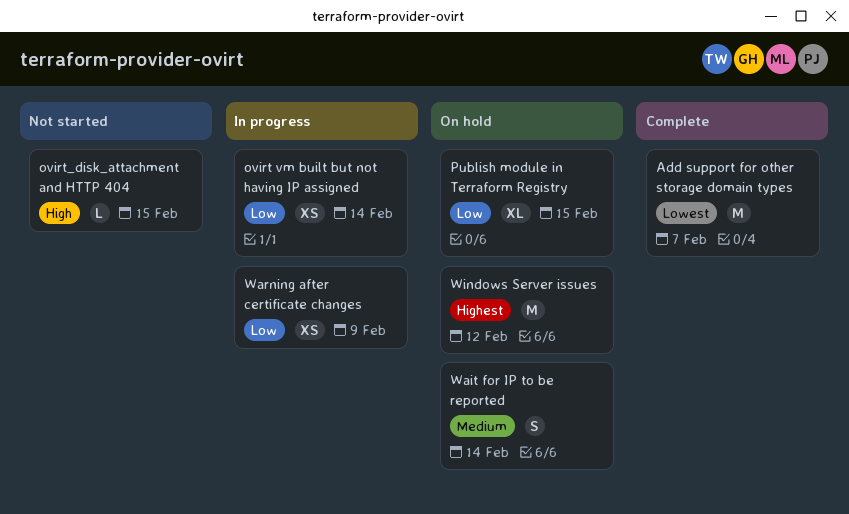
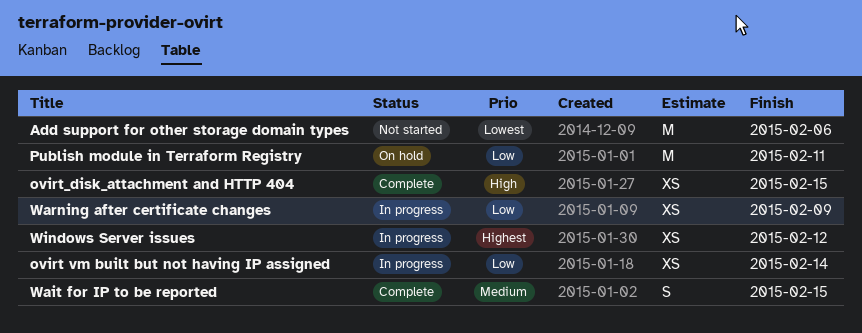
Add support for other storage domain types, status: Complete -> Not started
Add support for other storage domain types, due: Feb 7 -> Feb 6
ovirt_disk_attachment and HTTP 404, status: Not started -> Complete
ovirt_disk_attachment and HTTP 404, estimate: L -> XS
Publish module in Terraform Registry, estimate: XL -> M
Publish module in Terraform Registry, due: Feb 15 -> Feb 11
Wait for IP to be reported, status: On hold -> Complete
Wait for IP to be reported, due: Feb 14 -> Feb 15
Windows Server issues, status: On hold -> In progress
Windows Server issues, estimate: M -> XS

